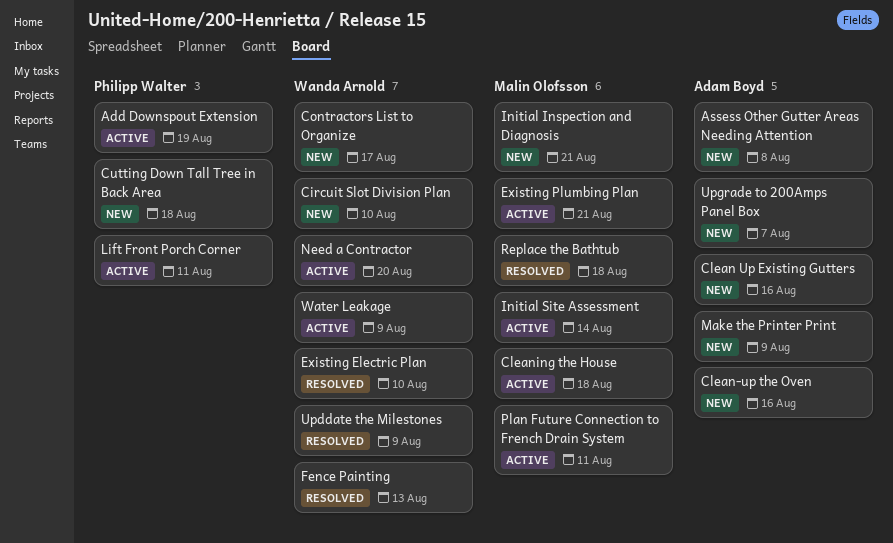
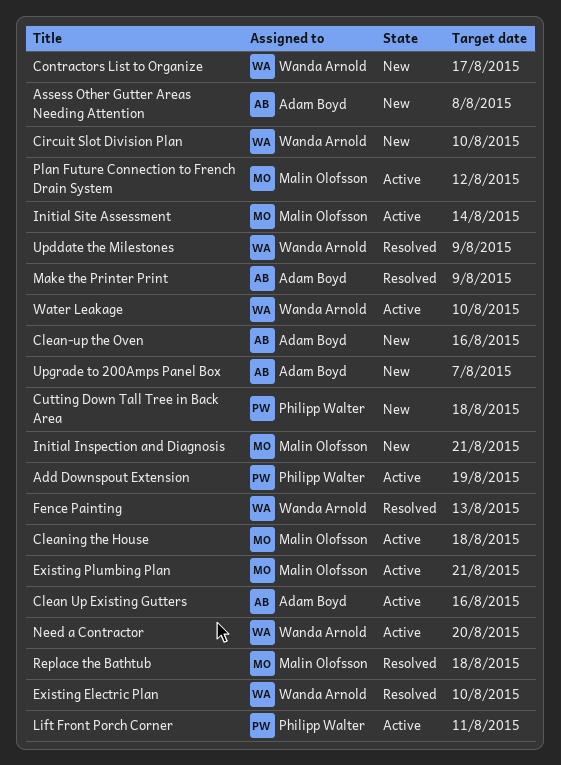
Clean Up Existing Gutters, status: New -> Active
Make the Printer Print, status: New -> Resolved
Plan Future Connection to French Drain System, due: Aug 11 -> Aug 12
Water Leakage, due: Aug 9 -> Aug 10

